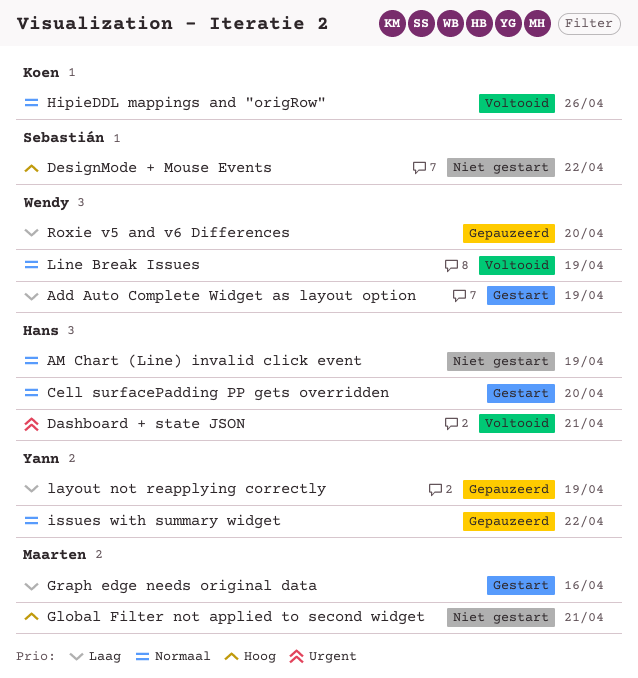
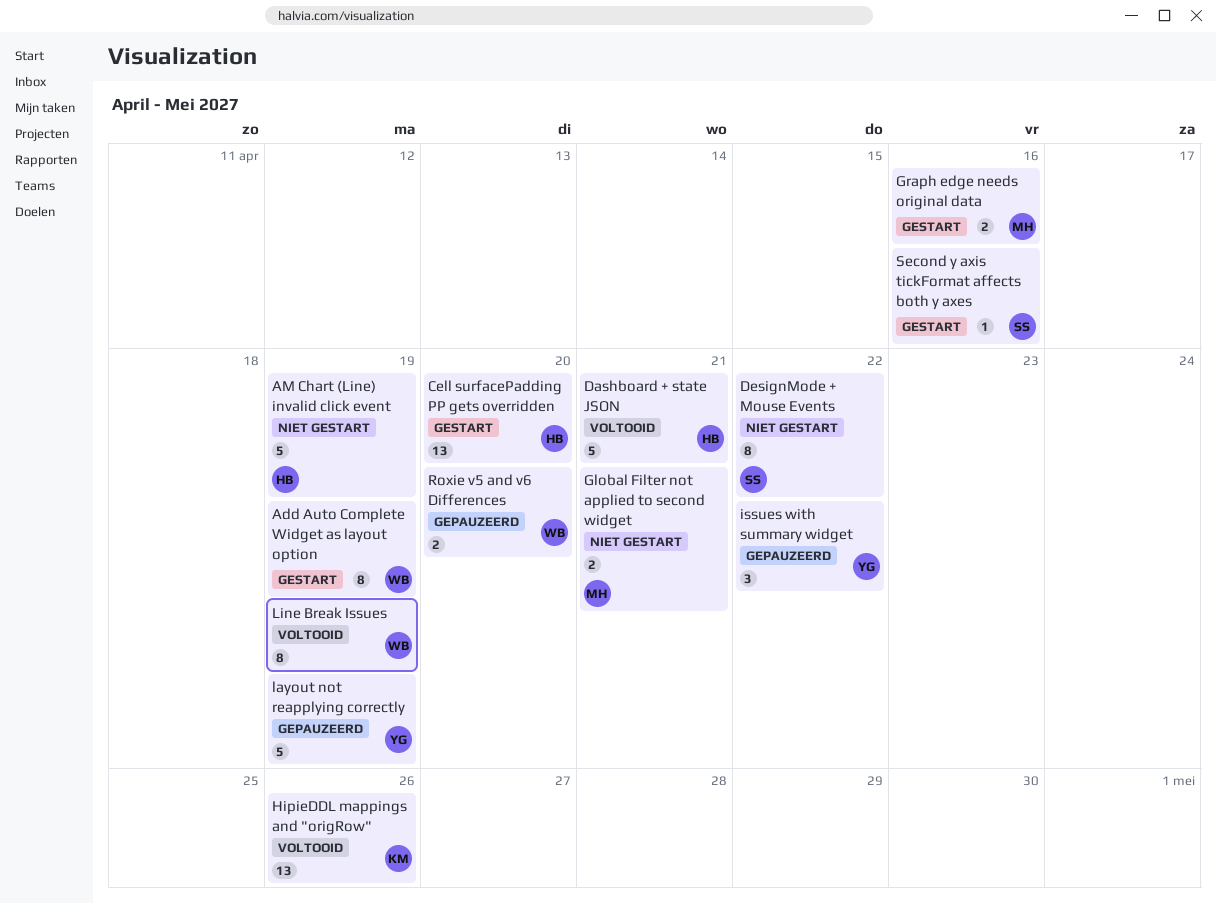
Second y axis tickFormat affects both y axes: none -> present

